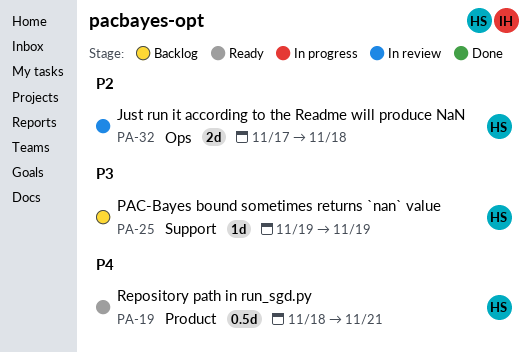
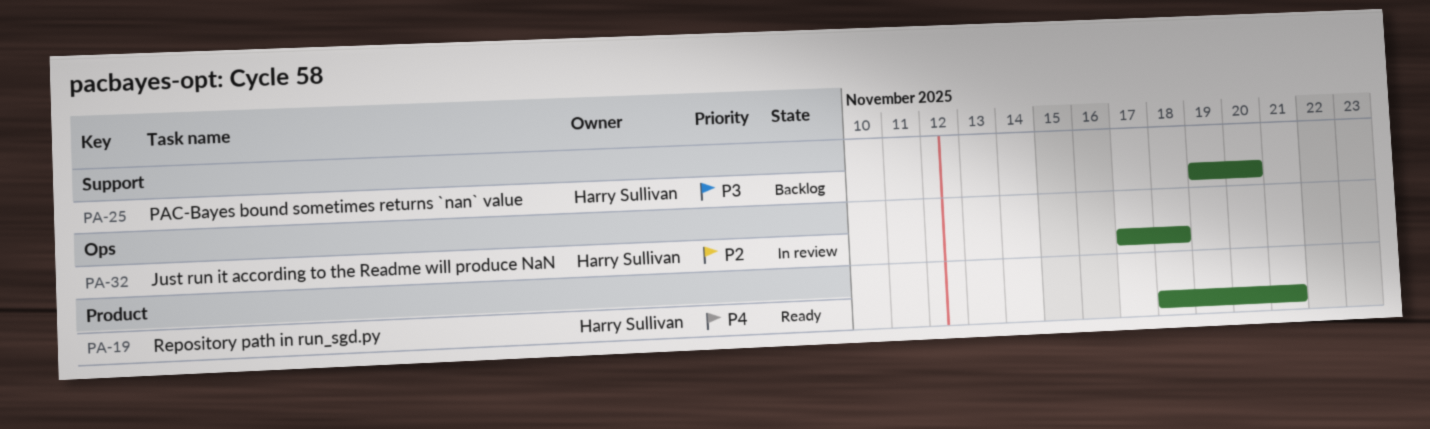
PA-25, due: Nov 19 -> Nov 20

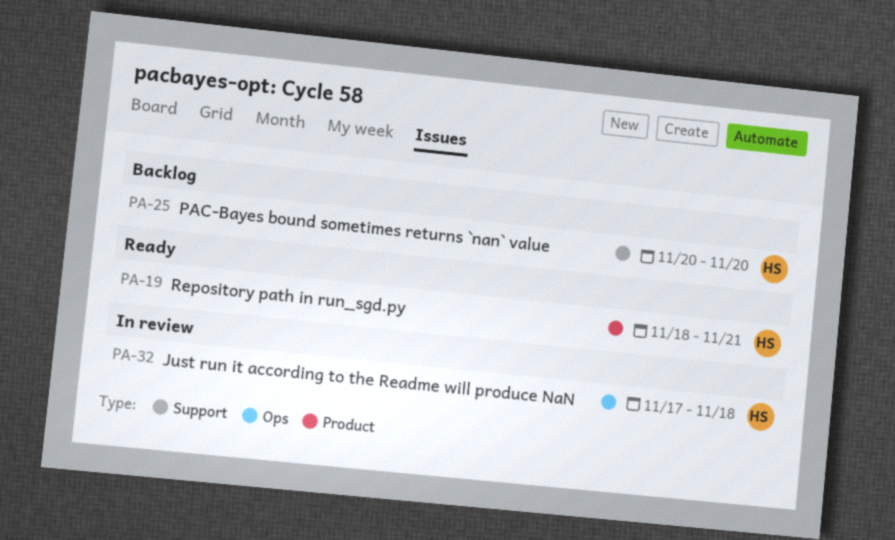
PA-25, start: Nov 19 -> Nov 20

